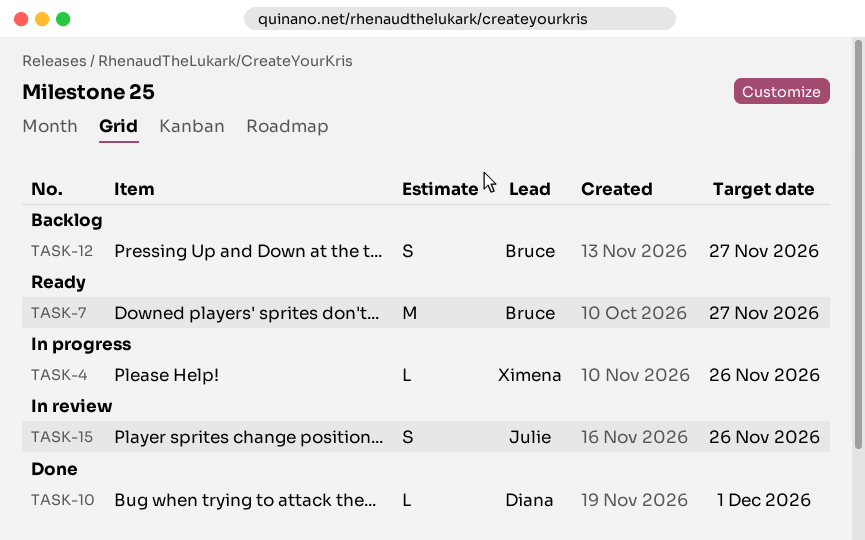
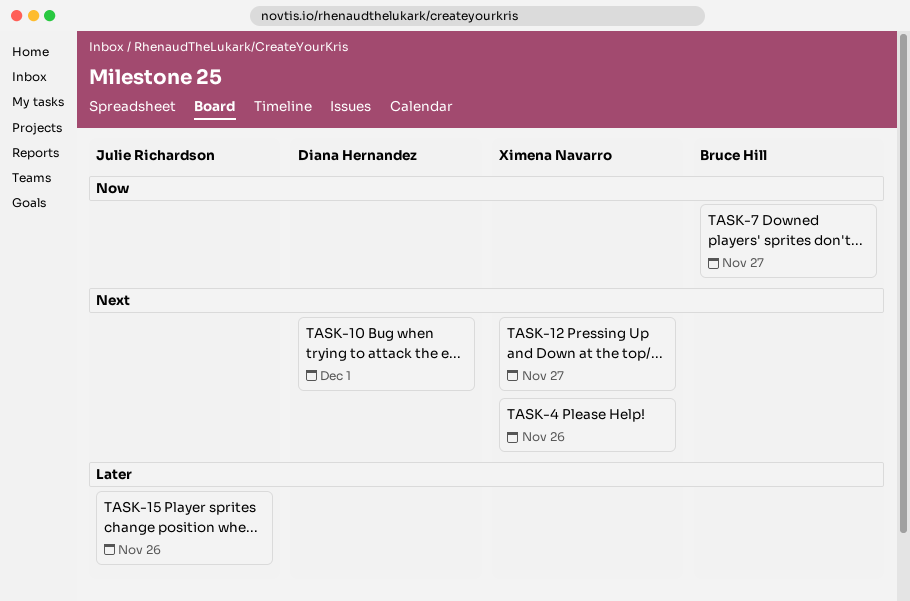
TASK-12, owner: Bruce Hill -> Ximena Navarro

